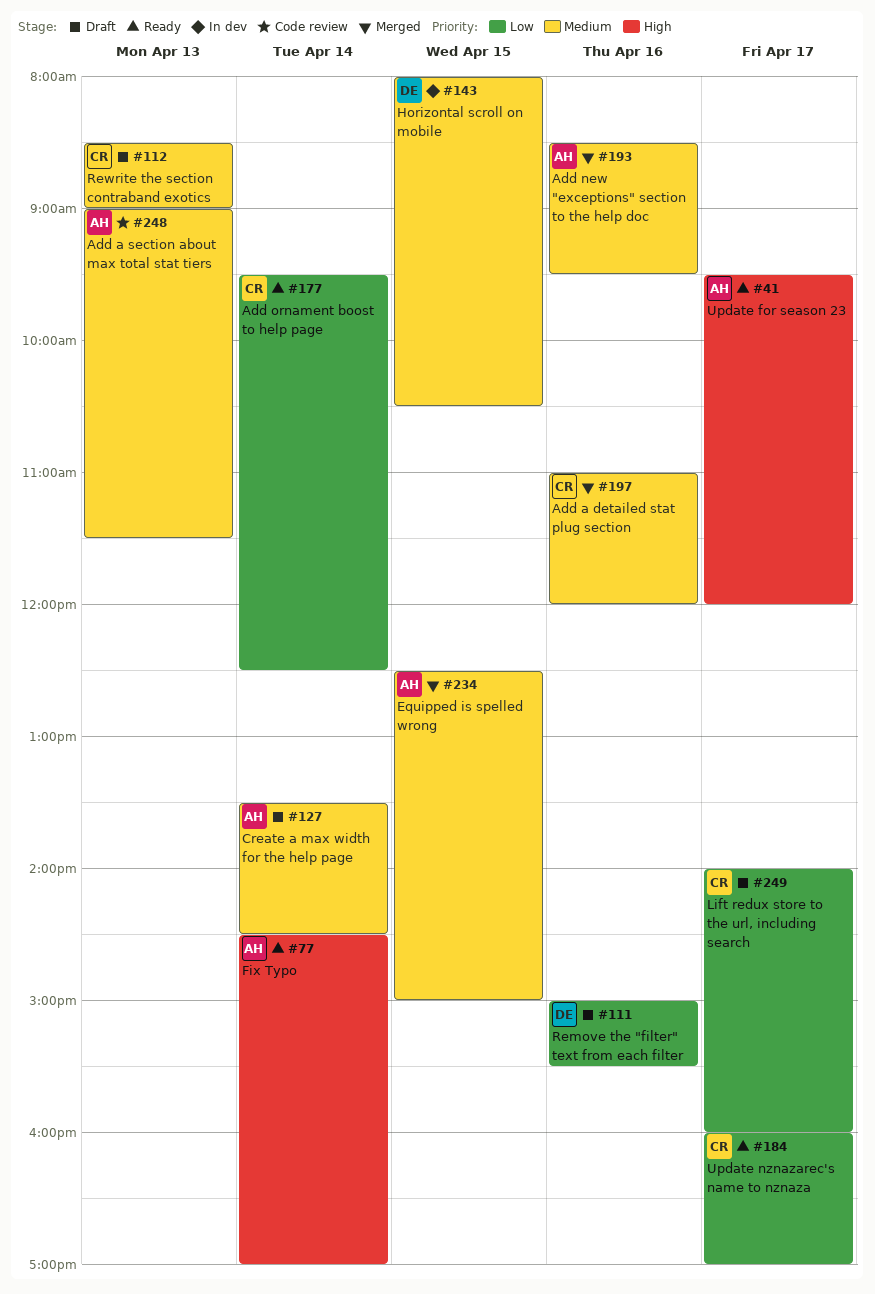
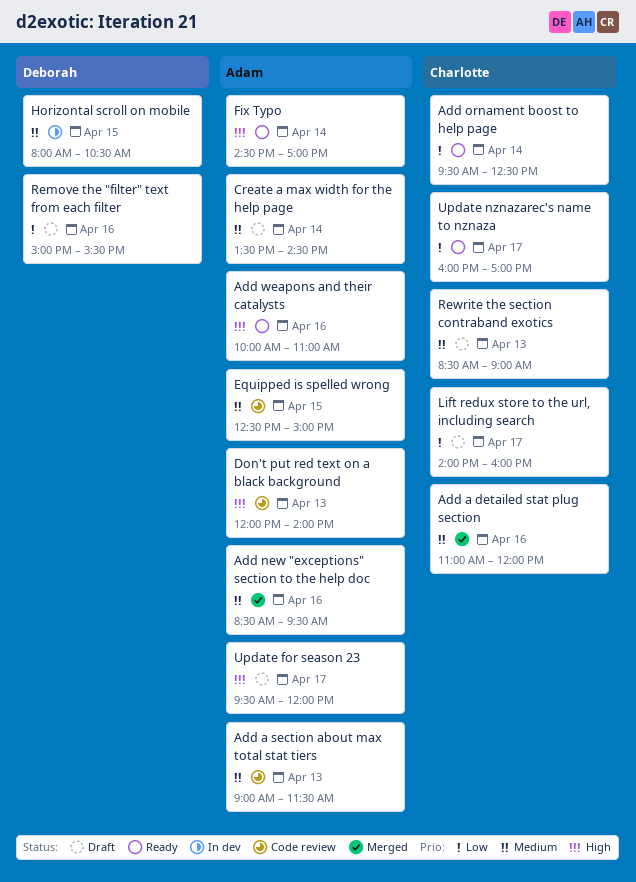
Add weapons and their catalysts: none -> present
Don't put red text on a black background: none -> present
Equipped is spelled wrong, status: Merged -> Code review
Update for season 23, status: Ready -> Draft

